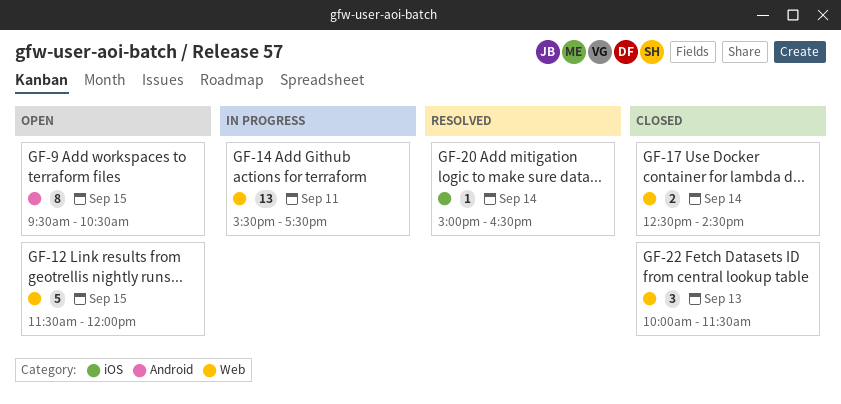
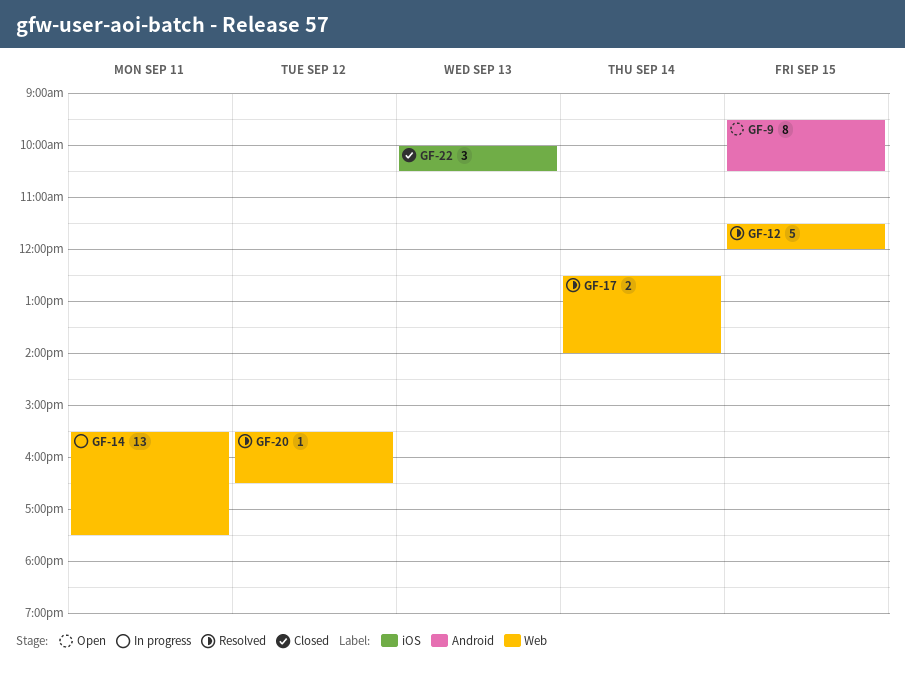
GF-12, status: Open -> Resolved
GF-17, status: Closed -> Resolved
GF-17, ends: 14:30 -> 14:00
GF-20, label: iOS -> Web
GF-20, day: Sep 14 -> Sep 12
GF-20, begins: 15:00 -> 15:30
GF-22, label: Web -> iOS
GF-22, ends: 11:30 -> 10:30

